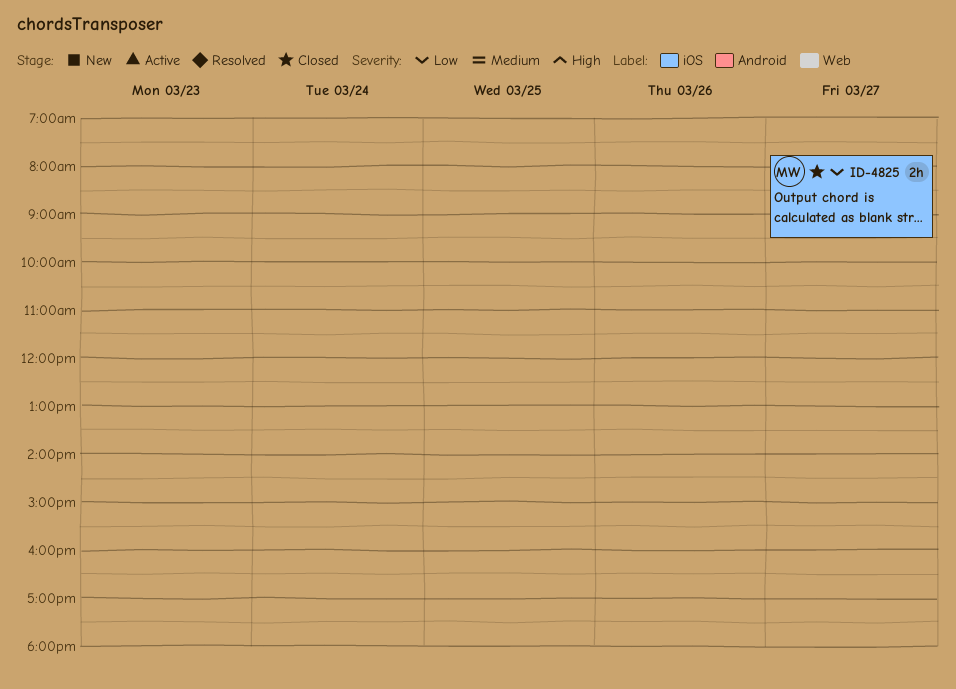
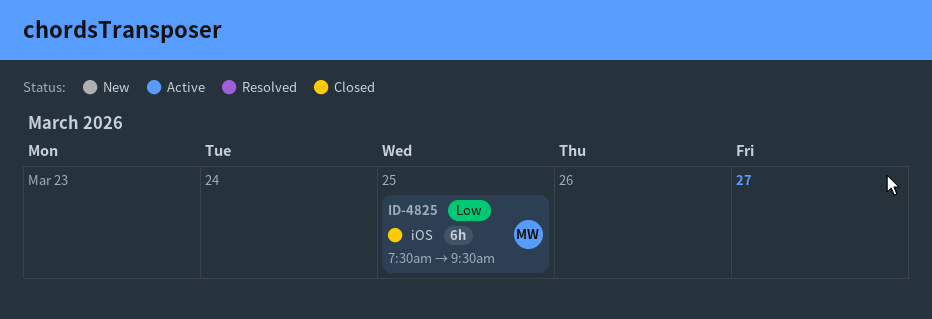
ID-4825, estimate: 2h -> 6h
ID-4825, day: Mar 27 -> Mar 25
ID-4825, begins: 07:45 -> 07:30

